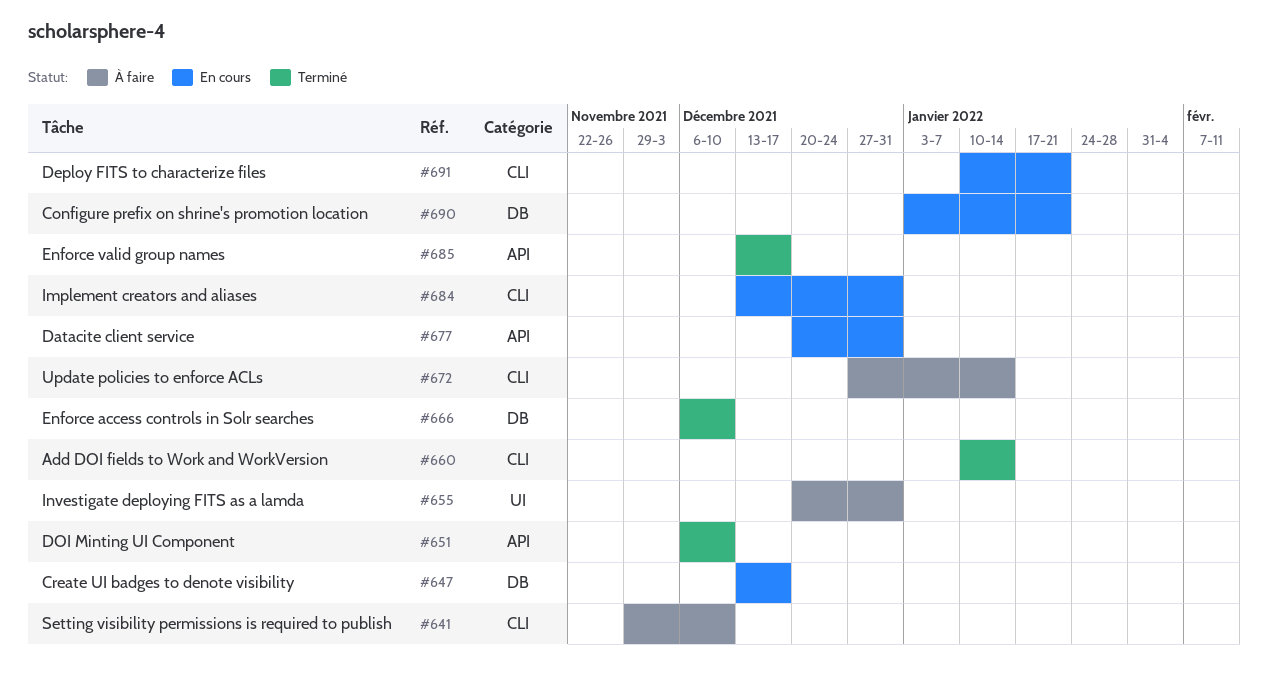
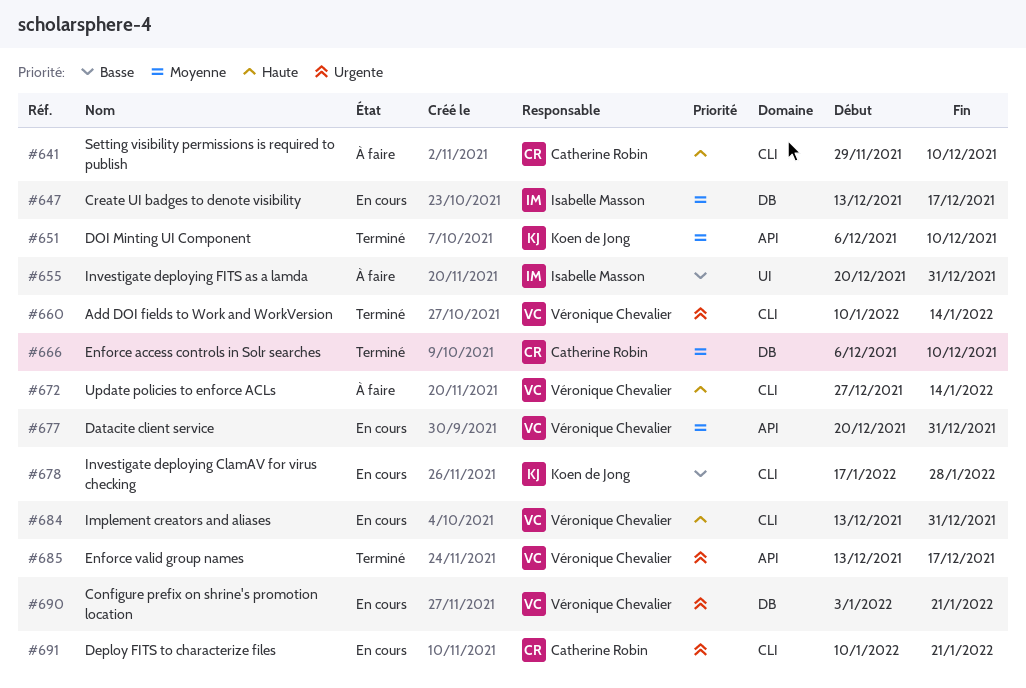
#678: none -> present

